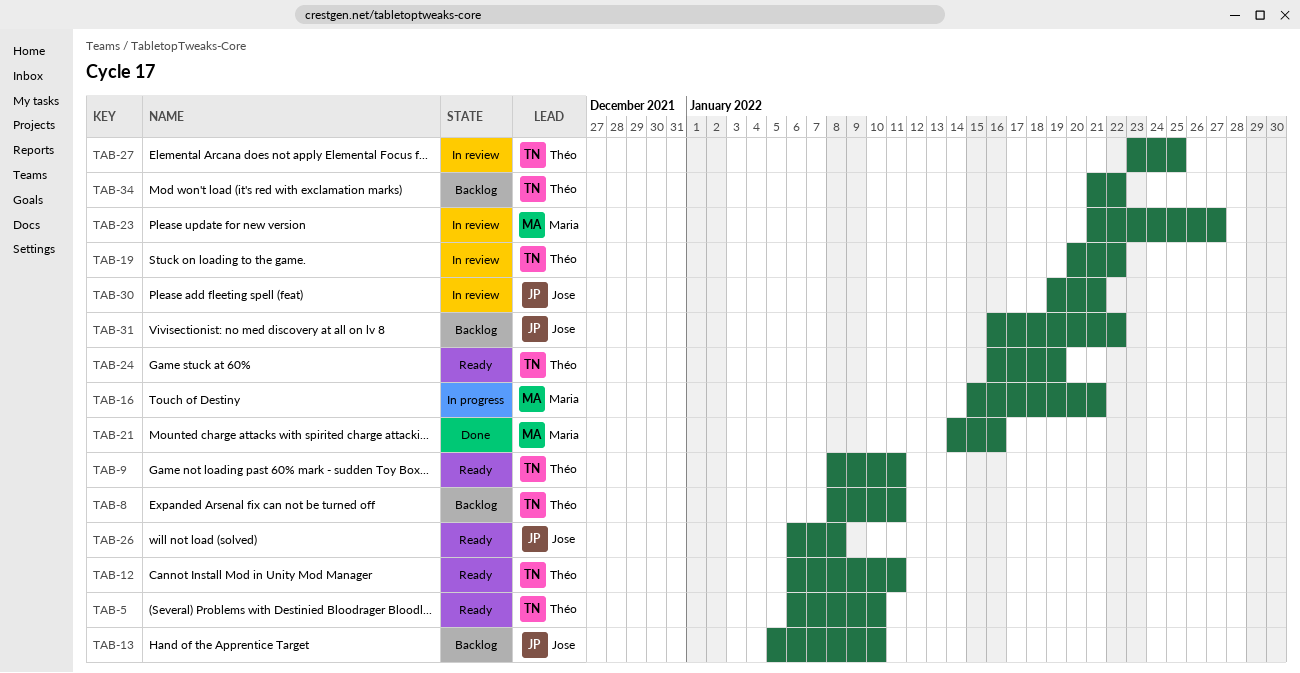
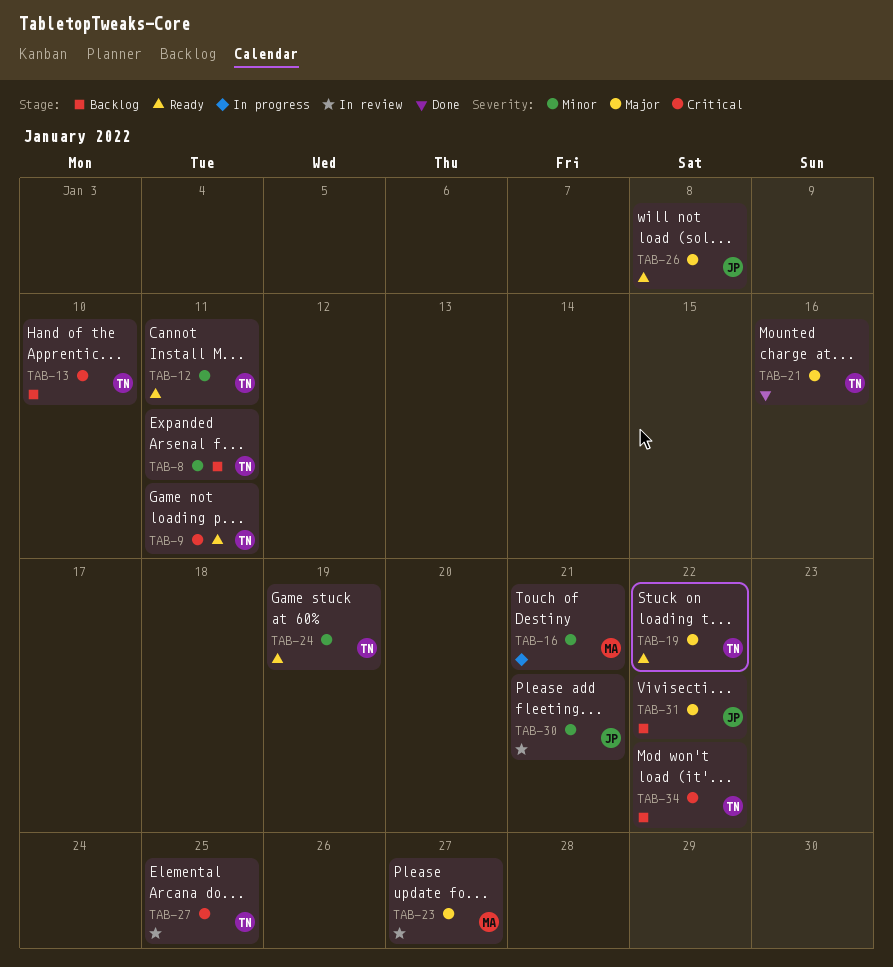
TAB-5: present -> none
TAB-13, owner: Jose -> Théo
TAB-19, status: In review -> Ready
TAB-21, owner: Maria -> Théo

